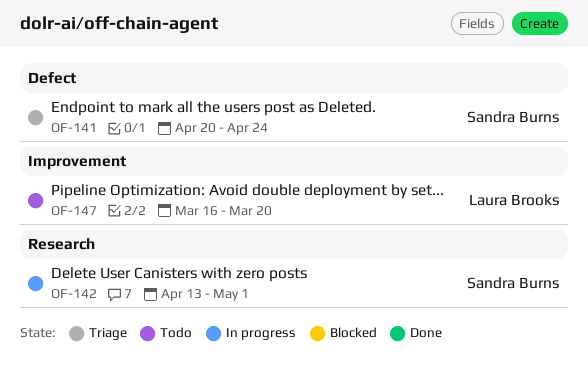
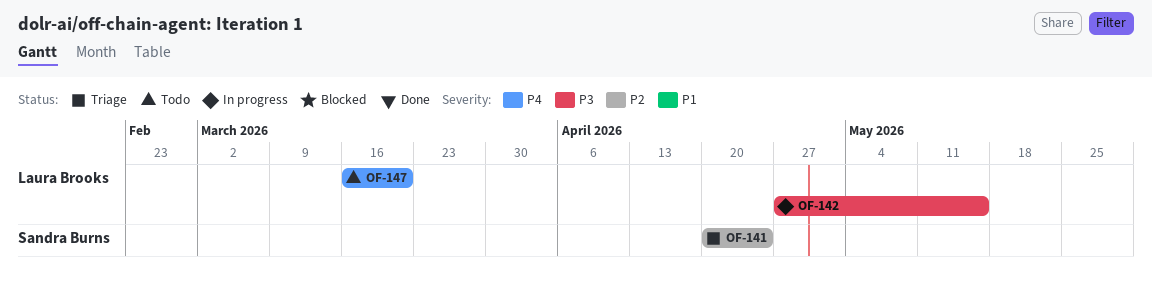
OF-142, owner: Sandra Burns -> Laura Brooks
OF-142, start: Apr 13 -> Apr 27
OF-142, due: May 1 -> May 15

